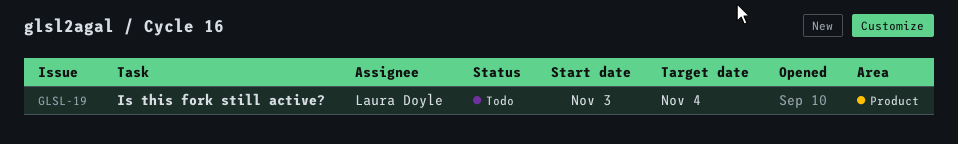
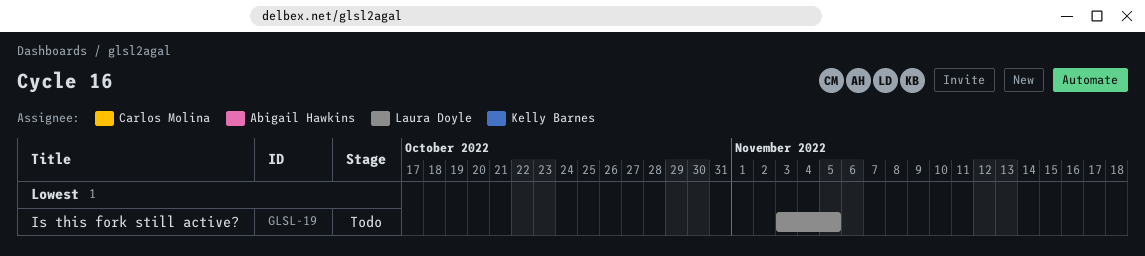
GLSL-19, due: Nov 4 -> Nov 5

